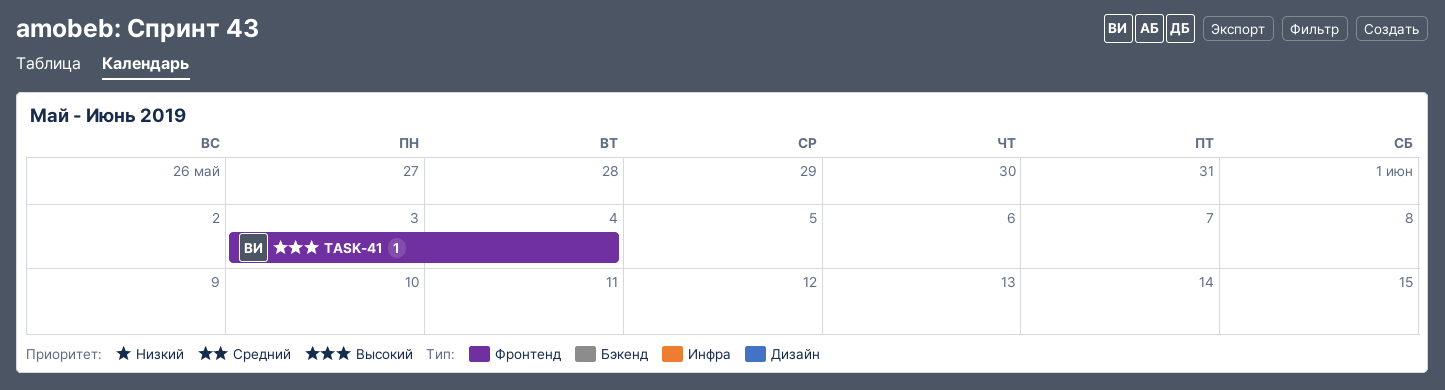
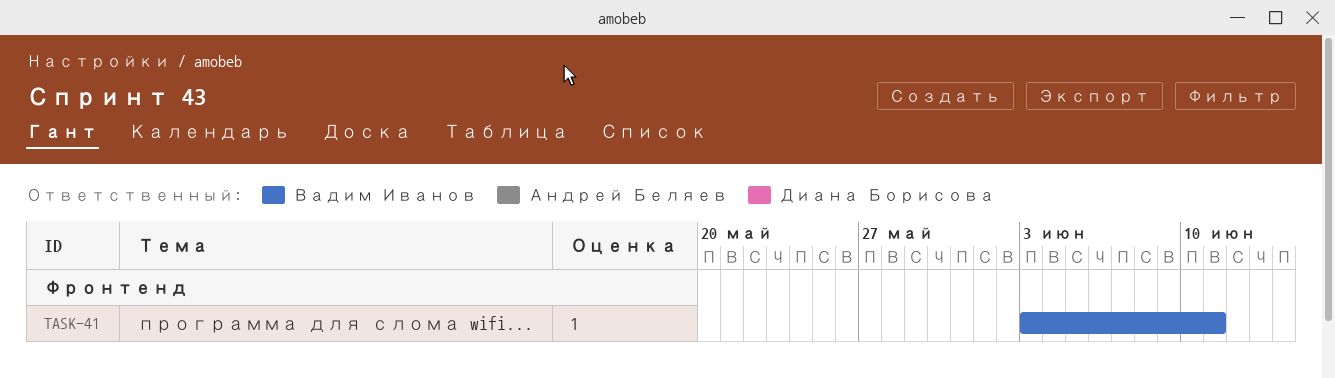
TASK-41, due: Jun 4 -> Jun 11

